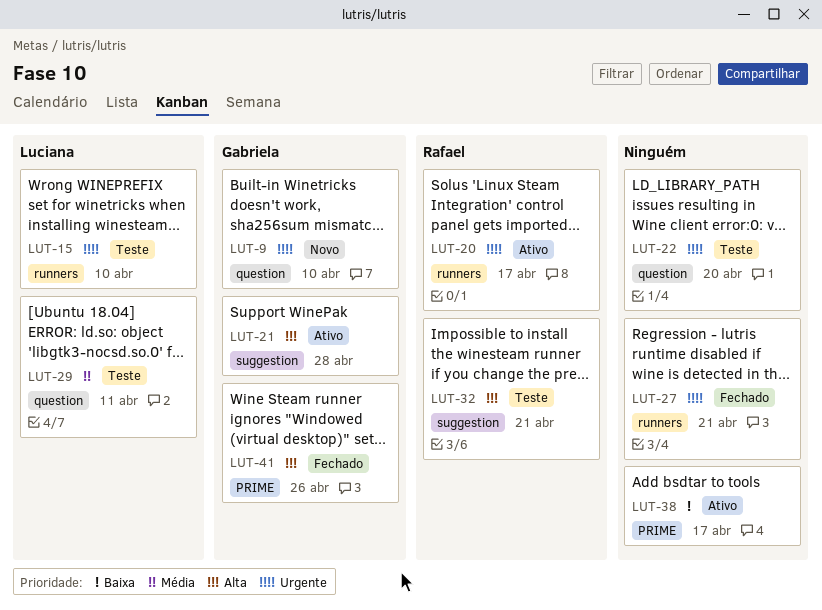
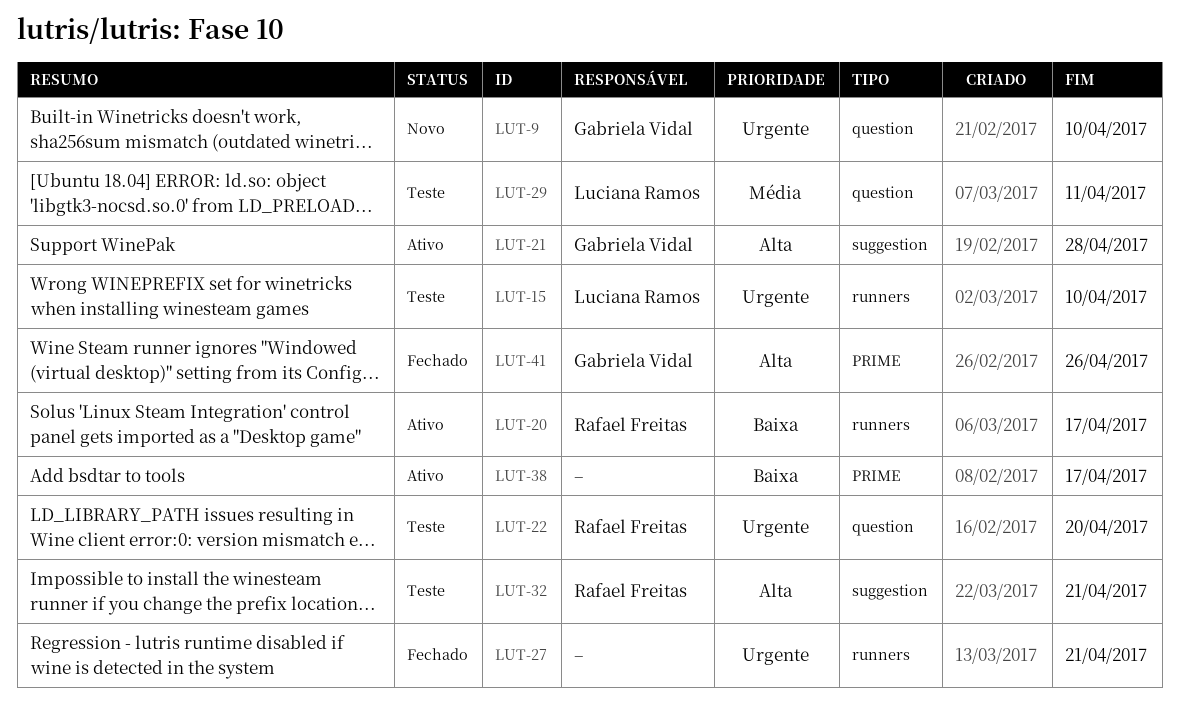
LUT-20, priority: Urgente -> Baixa
LUT-22, owner: none -> Rafael Freitas

